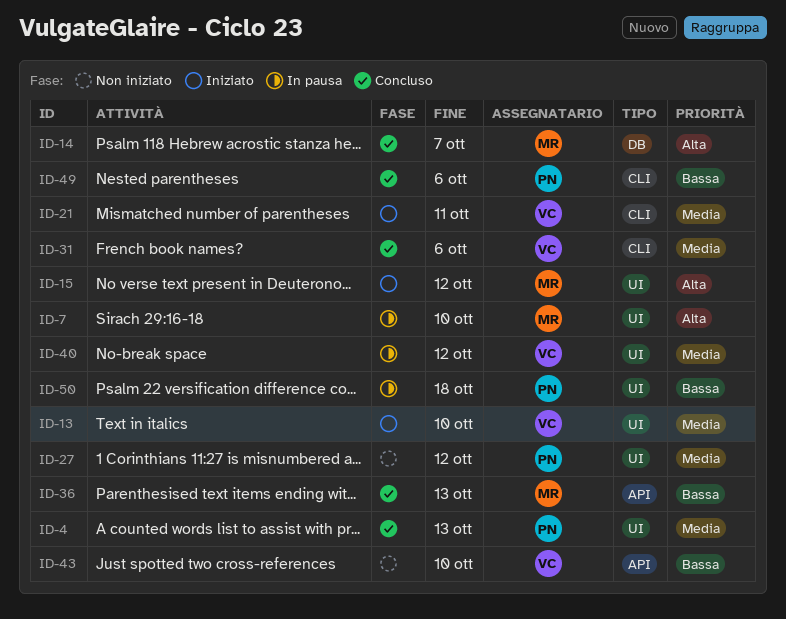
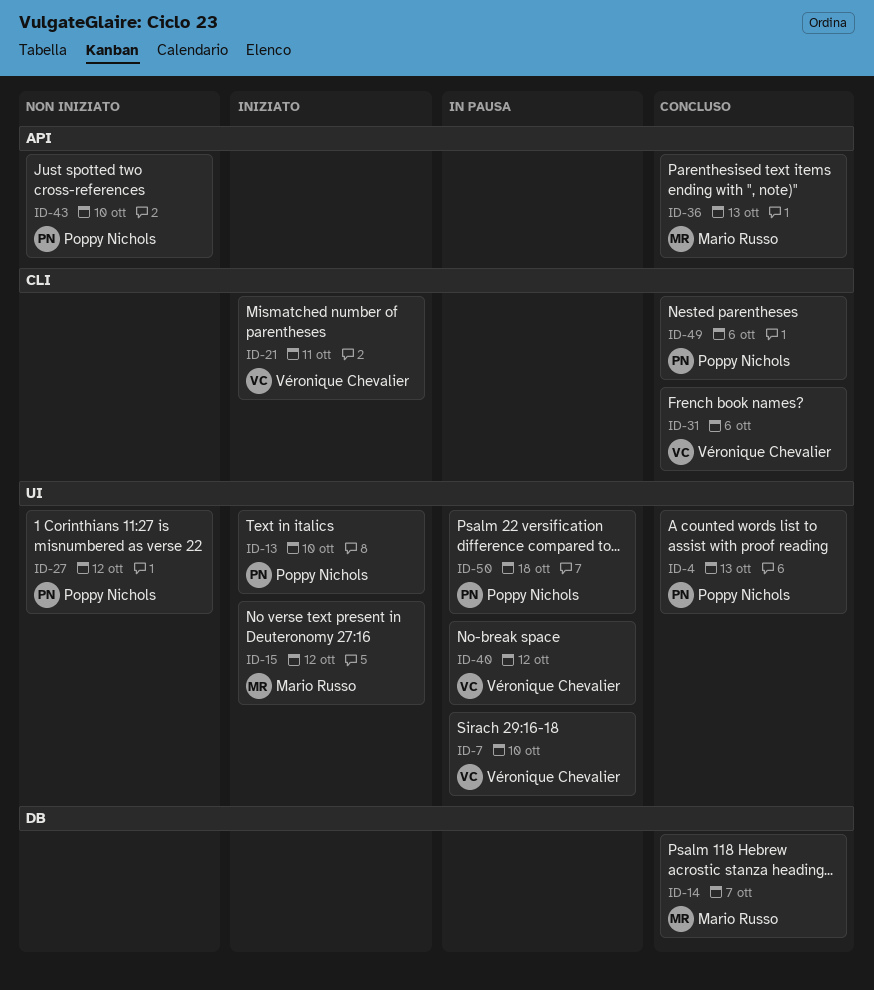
ID-7, owner: Mario Russo -> Véronique Chevalier
ID-13, owner: Véronique Chevalier -> Poppy Nichols
ID-43, owner: Véronique Chevalier -> Poppy Nichols

